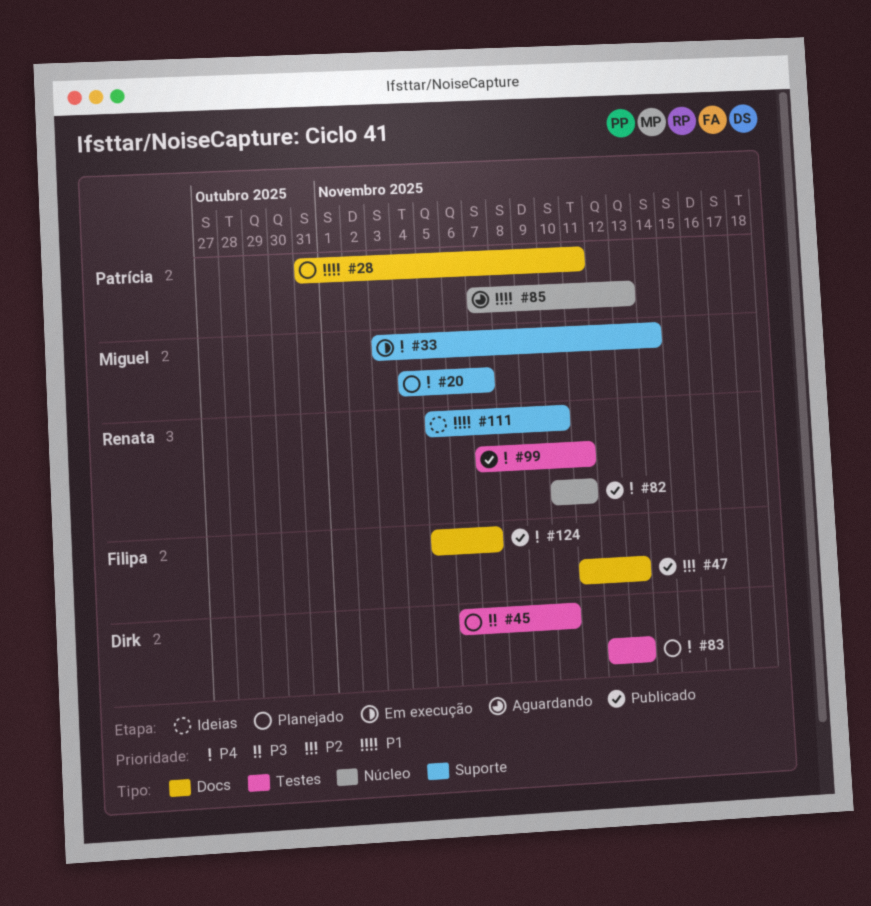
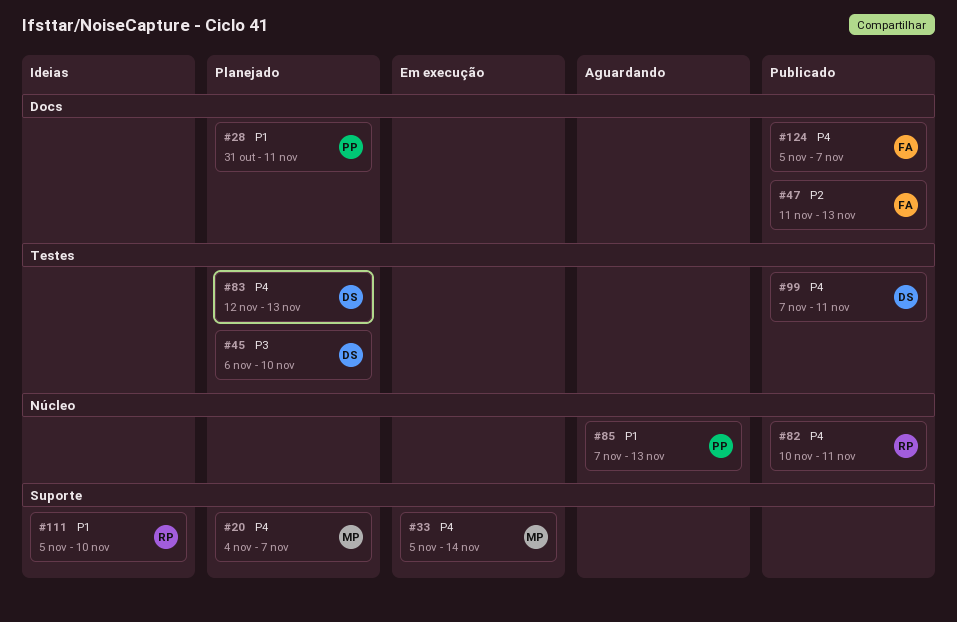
#33, start: Nov 3 -> Nov 5
#99, owner: Renata -> Dirk

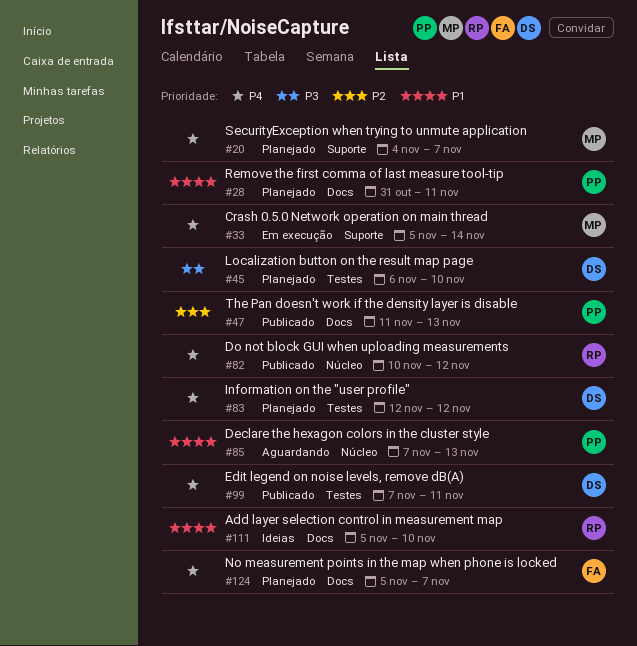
#47, owner: FA -> PP
#82, due: Nov 11 -> Nov 12
#83, due: Nov 13 -> Nov 12
#111, label: Suporte -> Docs
#124, status: Publicado -> Planejado

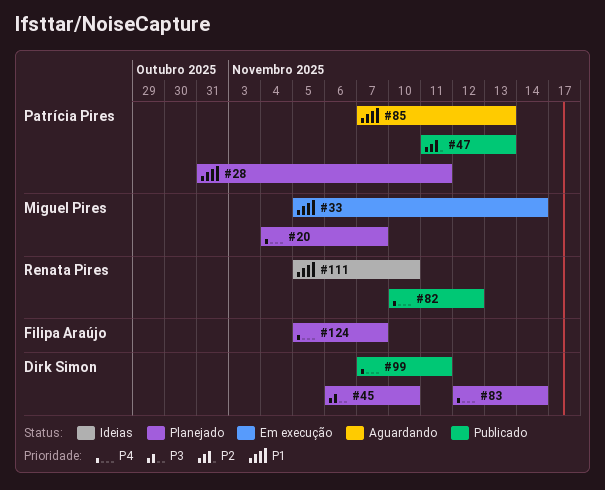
#33, priority: P4 -> P1
#83, due: Nov 12 -> Nov 14

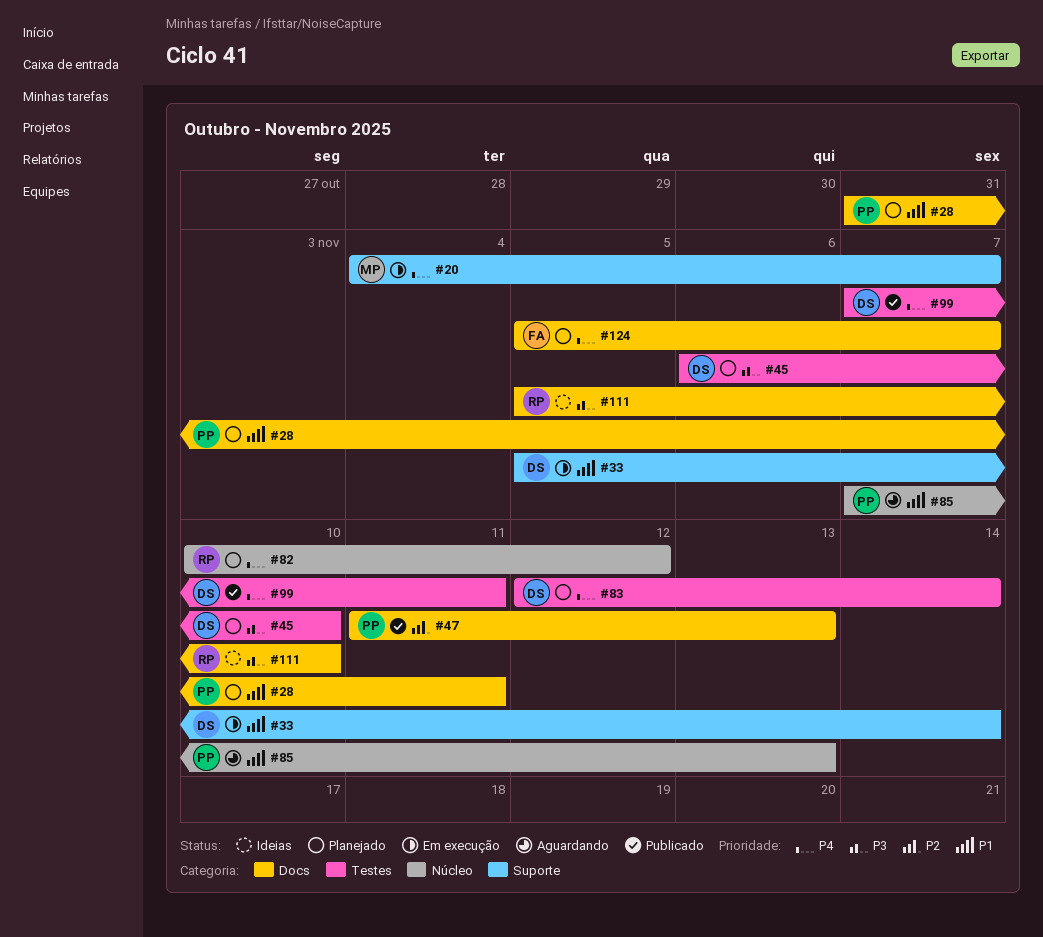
#20, status: Planejado -> Em execução
#33, owner: Miguel Pires -> Dirk Simon
#82, status: Publicado -> Planejado
#111, priority: P1 -> P3

